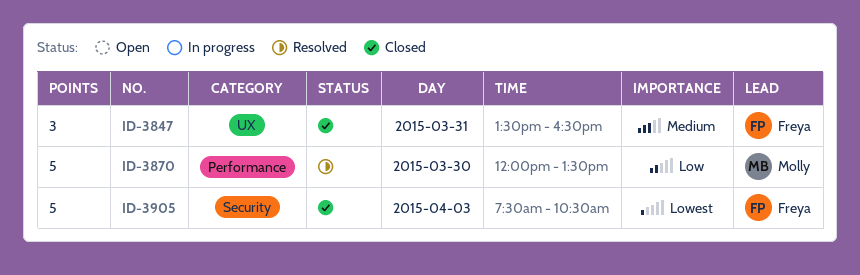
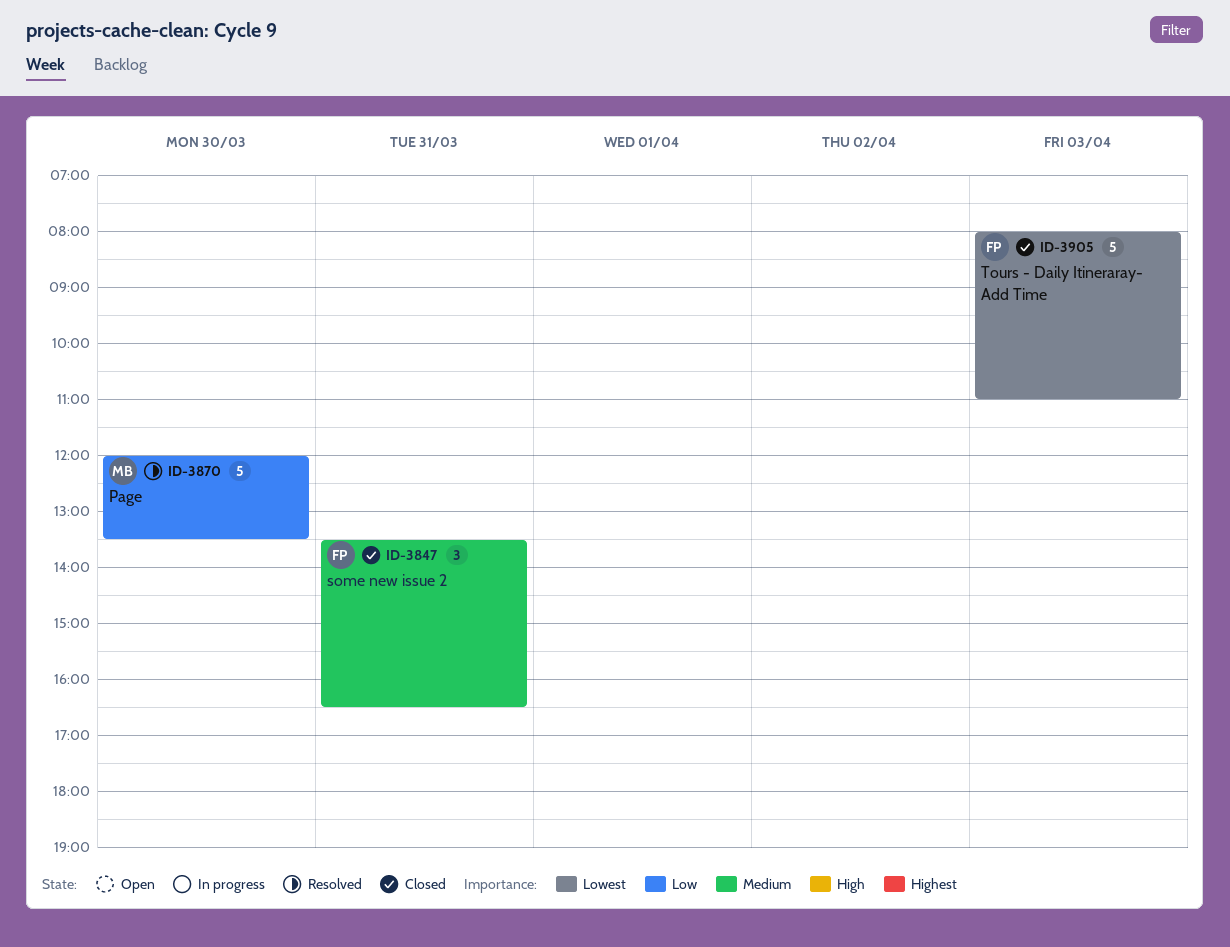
ID-3905, begins: 07:30 -> 08:00
ID-3905, ends: 10:30 -> 11:00

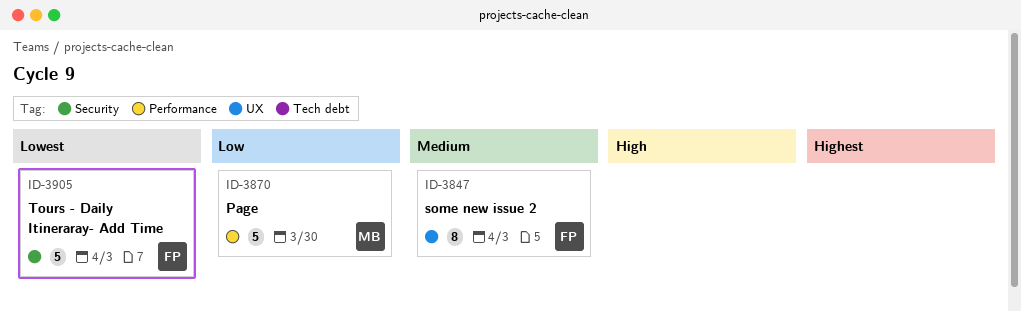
ID-3847, estimate: 3 -> 8
ID-3847, day: Mar 31 -> Apr 3

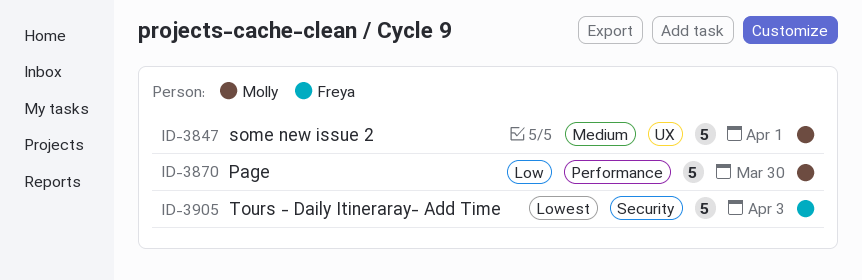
ID-3847, owner: Freya -> Molly
ID-3847, estimate: 8 -> 5
ID-3847, day: Apr 3 -> Apr 1

